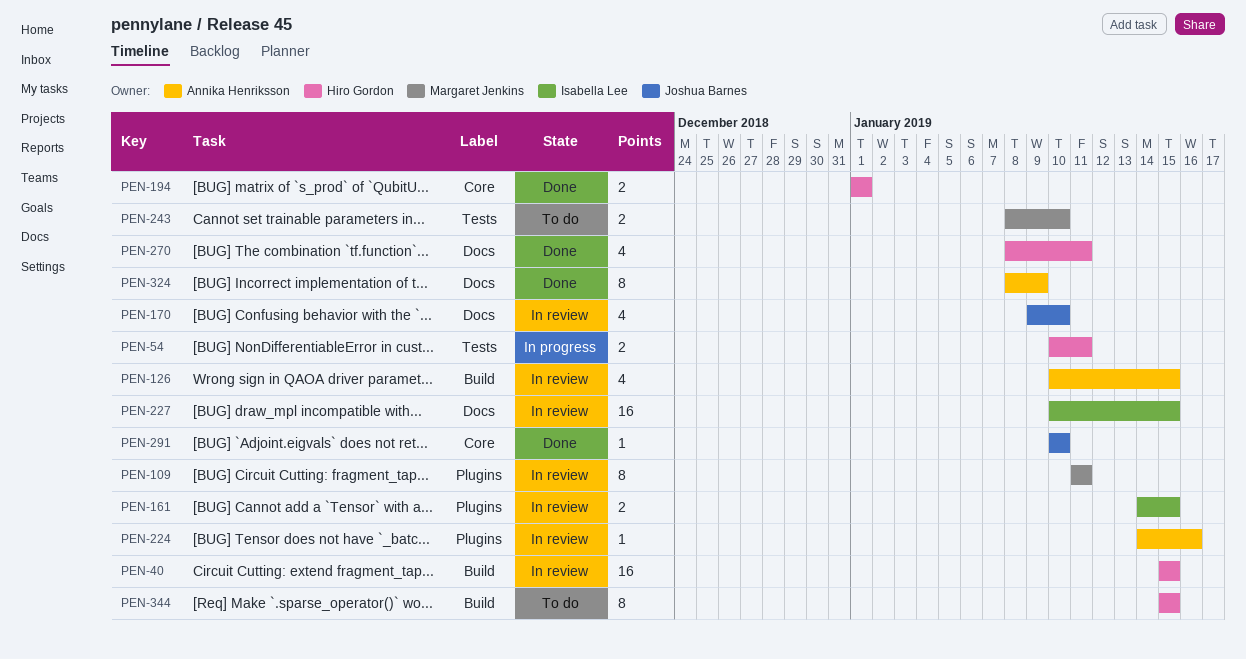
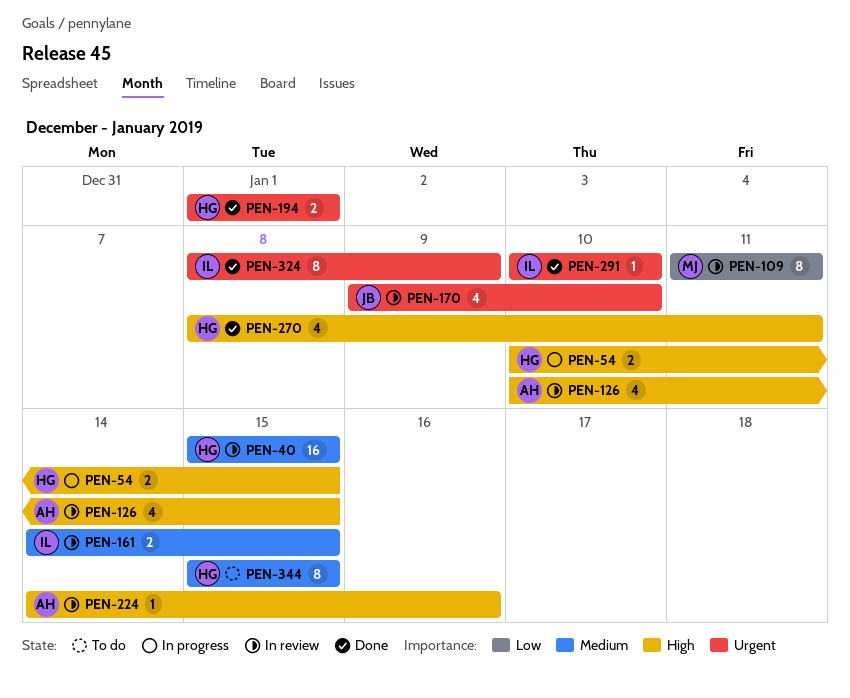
PEN-54, due: Jan 11 -> Jan 15
PEN-227: present -> none
PEN-243: present -> none
PEN-291, owner: Joshua Barnes -> Isabella Lee
PEN-324, owner: Annika Henriksson -> Isabella Lee

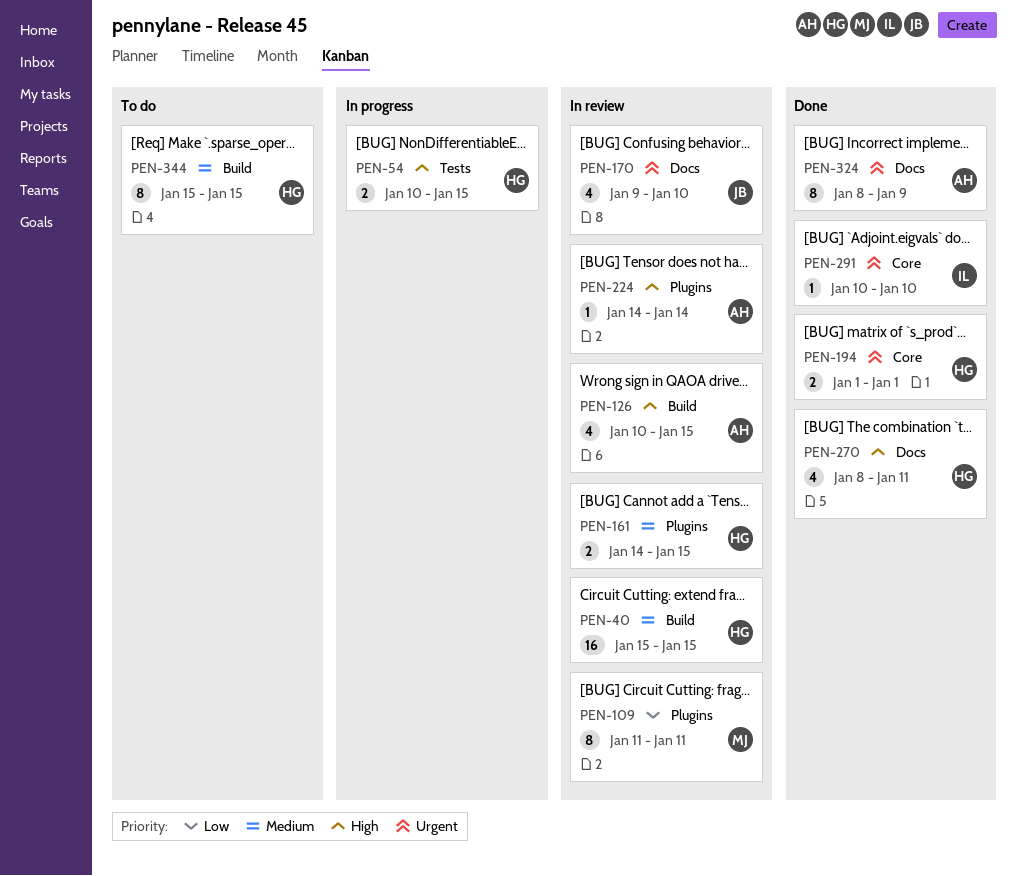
PEN-161, owner: IL -> HG
PEN-224, due: Jan 16 -> Jan 14
PEN-324, owner: IL -> AH

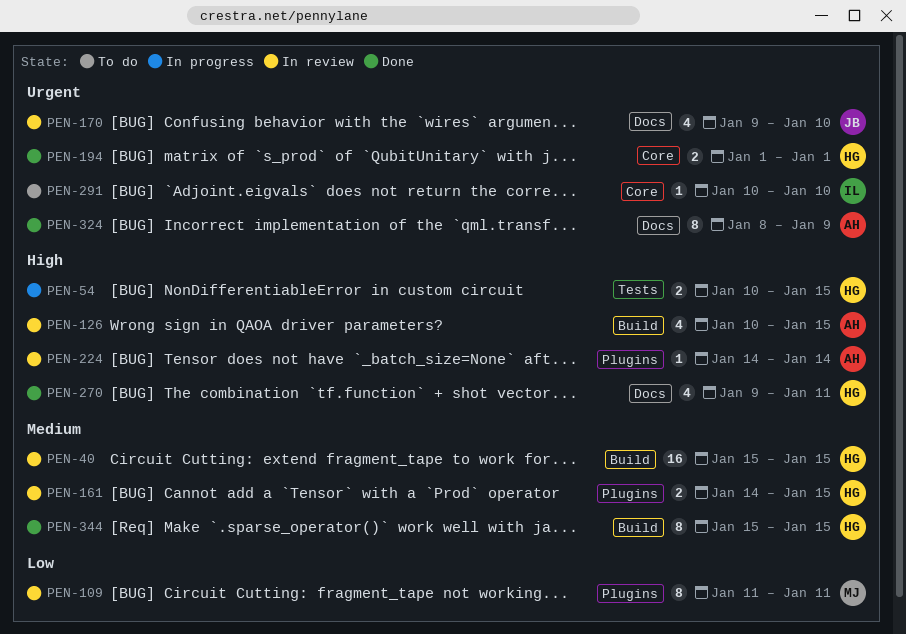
PEN-270, start: Jan 8 -> Jan 9
PEN-291, status: Done -> To do
PEN-344, status: To do -> Done

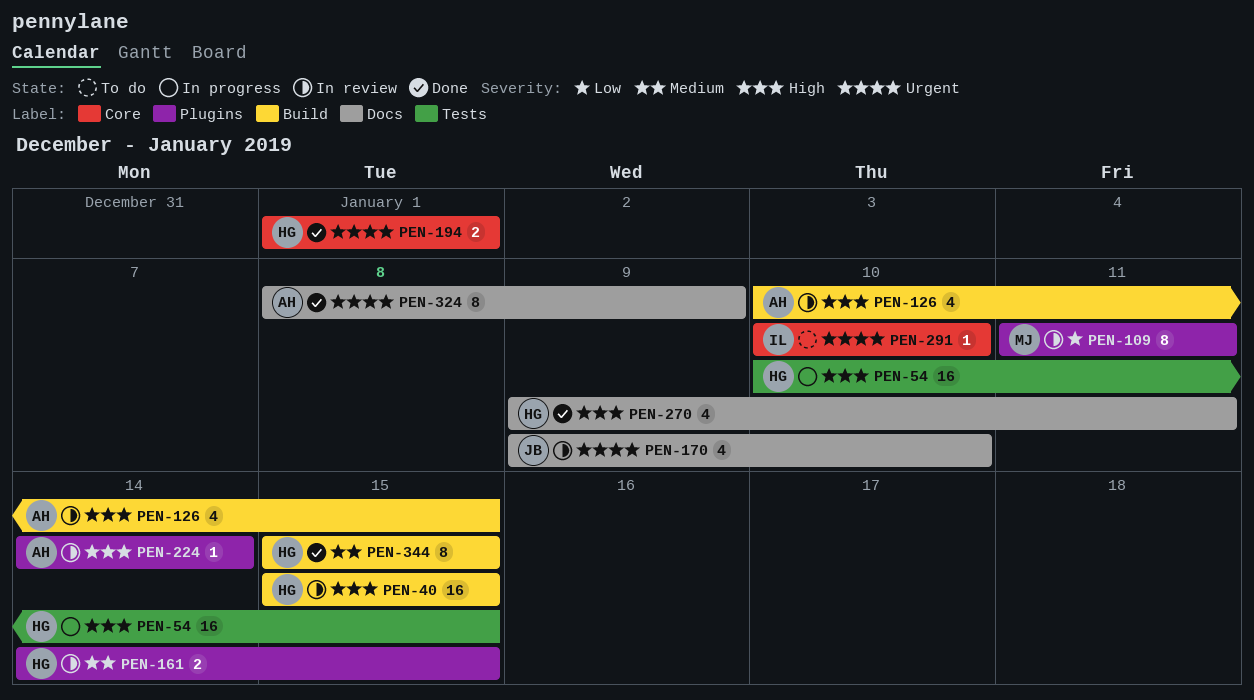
PEN-40, priority: Medium -> High
PEN-54, estimate: 2 -> 16

